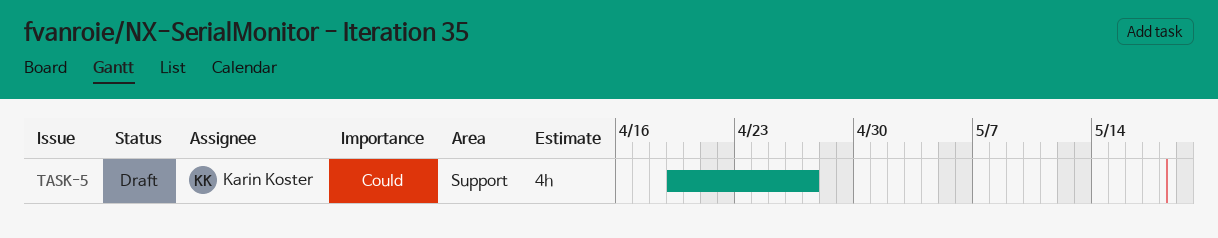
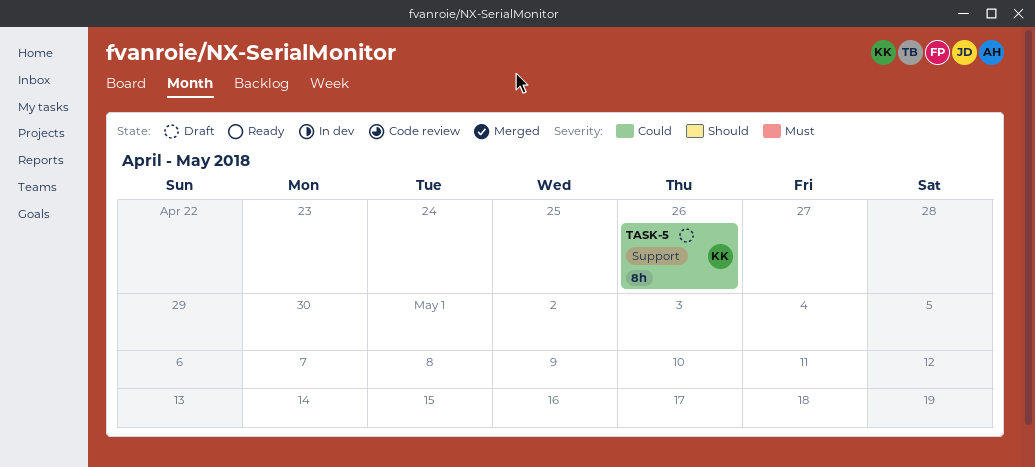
TASK-5, estimate: 4h -> 8h
TASK-5, due: Apr 27 -> Apr 26

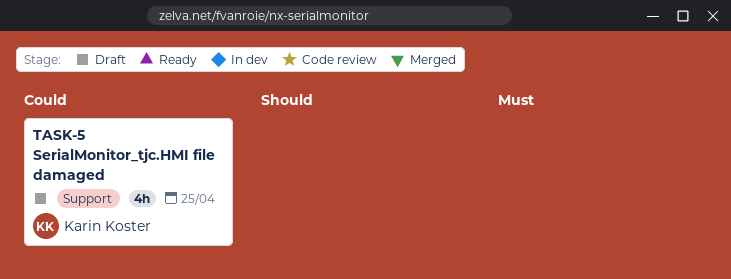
TASK-5, estimate: 8h -> 4h
TASK-5, due: Apr 26 -> Apr 25

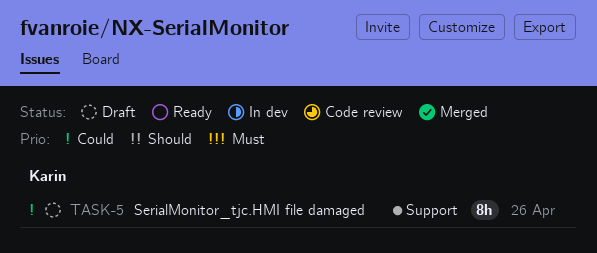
TASK-5, estimate: 4h -> 8h
TASK-5, due: Apr 25 -> Apr 26

